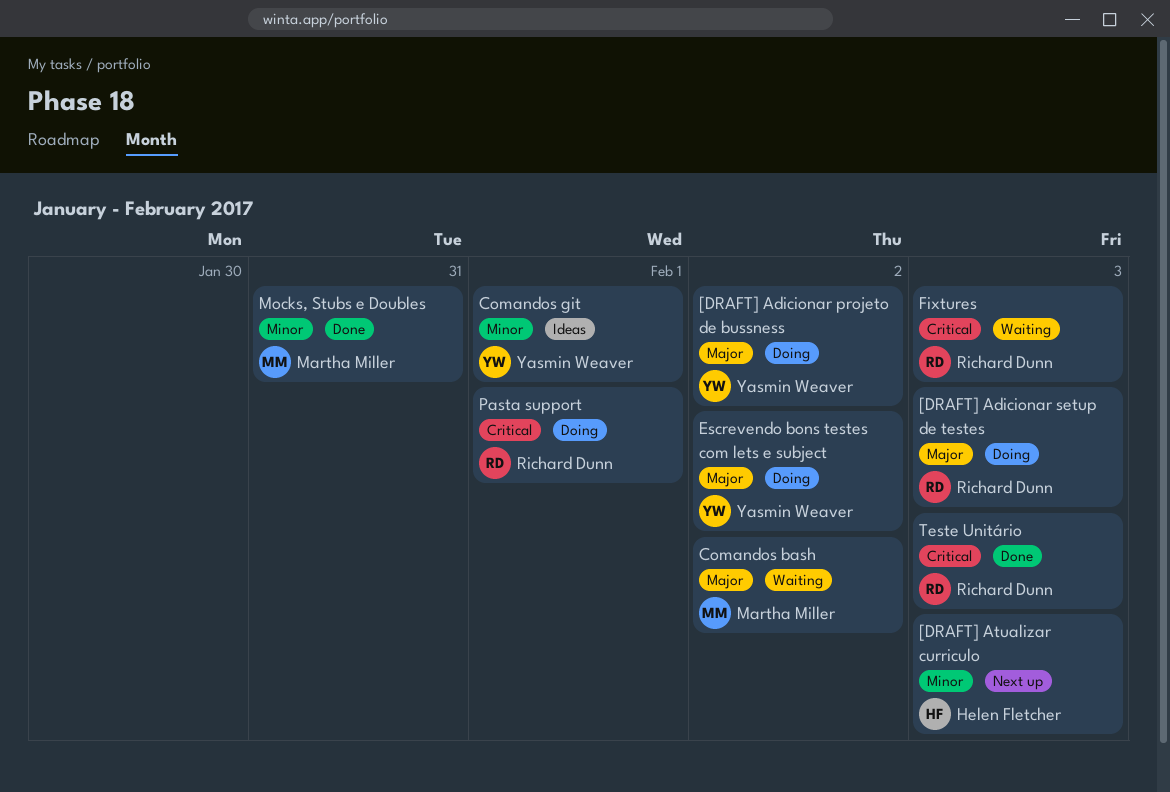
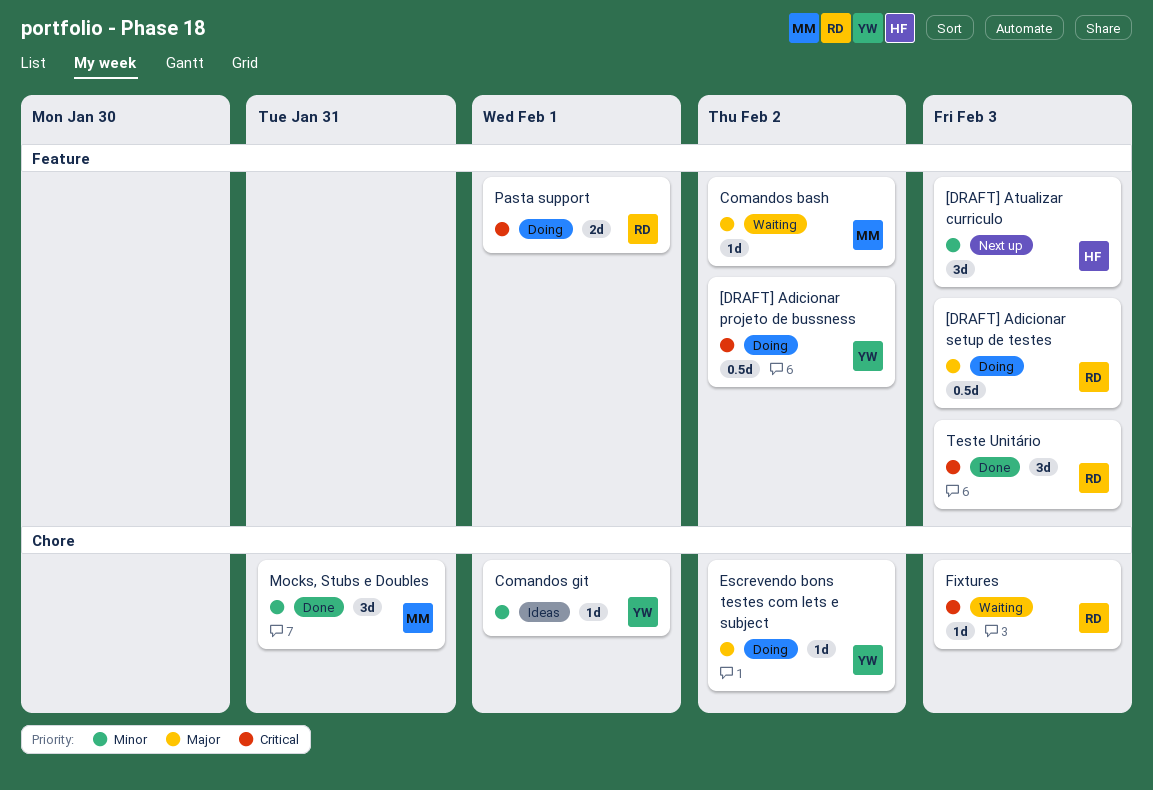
[DRAFT] Adicionar projeto de bussness, priority: Major -> Critical

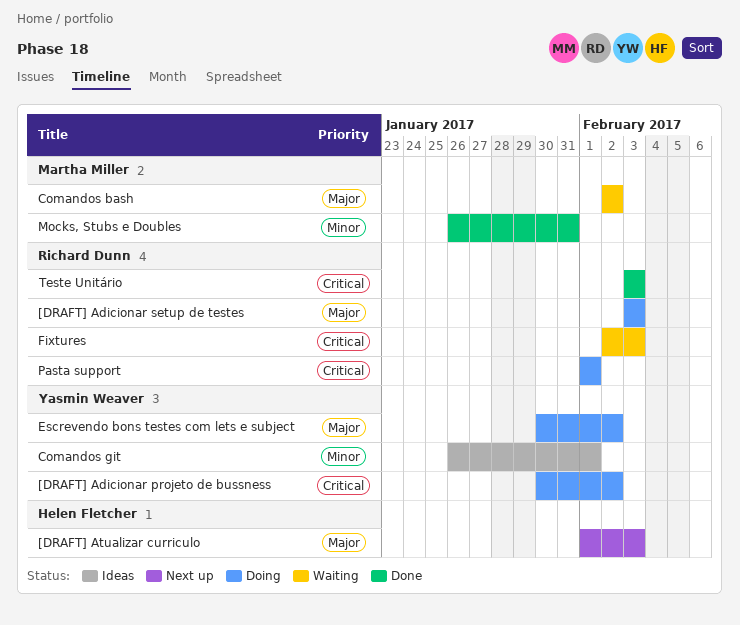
[DRAFT] Atualizar curriculo, priority: Minor -> Major

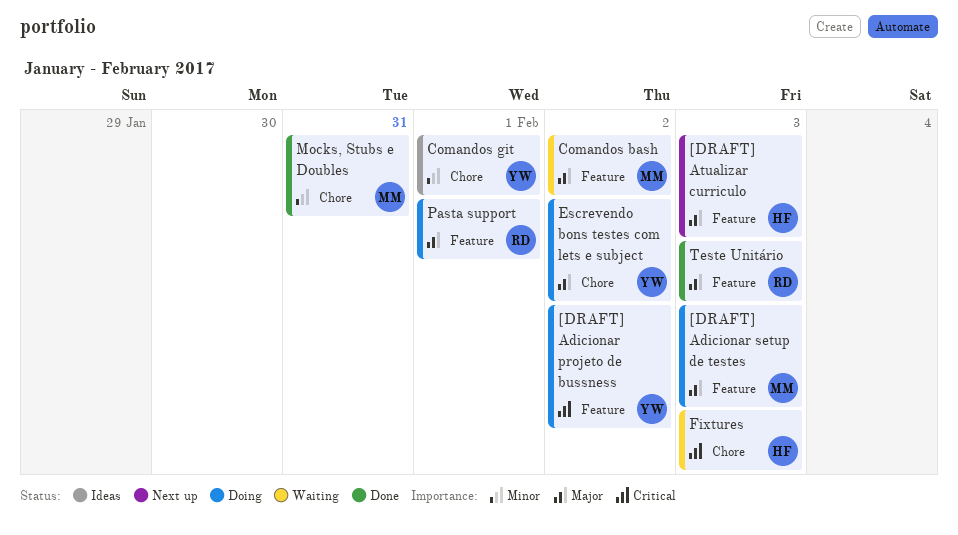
[DRAFT] Adicionar setup de testes, owner: Richard Dunn -> Martha Miller
Fixtures, owner: Richard Dunn -> Helen Fletcher
Pasta support, priority: Critical -> Major
Teste Unitário, priority: Critical -> Major

